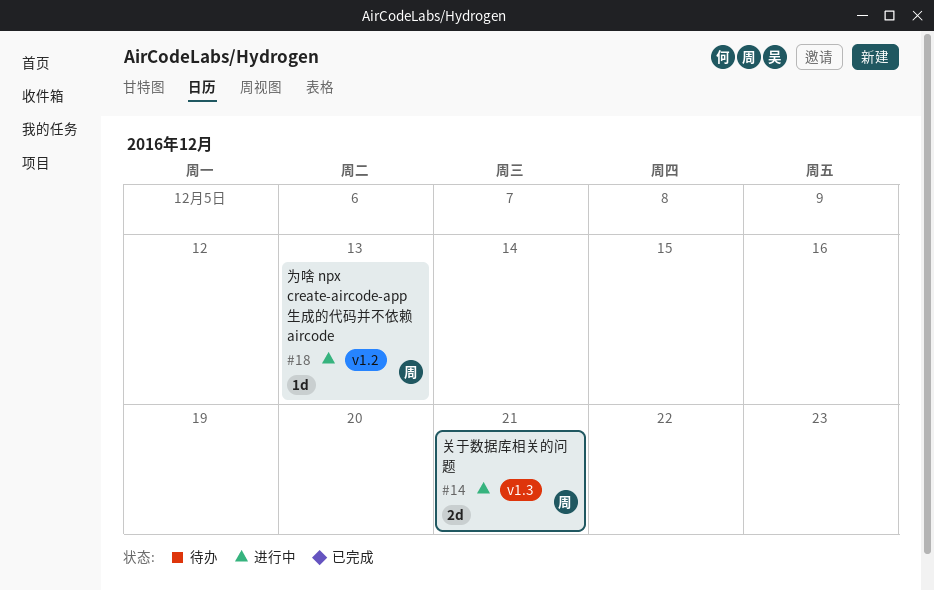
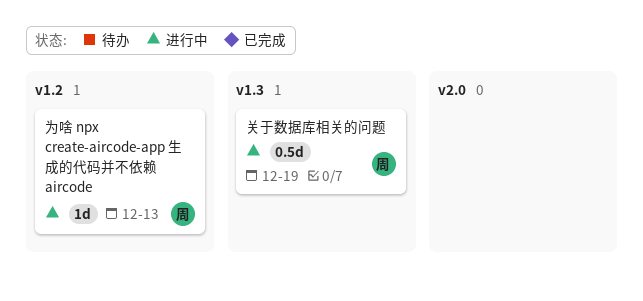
关于数据库相关的问题, estimate: 2d -> 0.5d
关于数据库相关的问题, due: Dec 21 -> Dec 19

